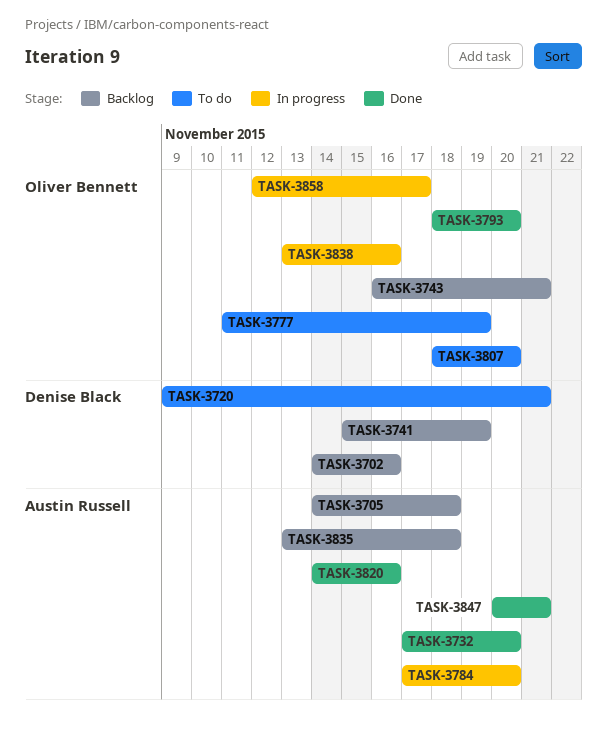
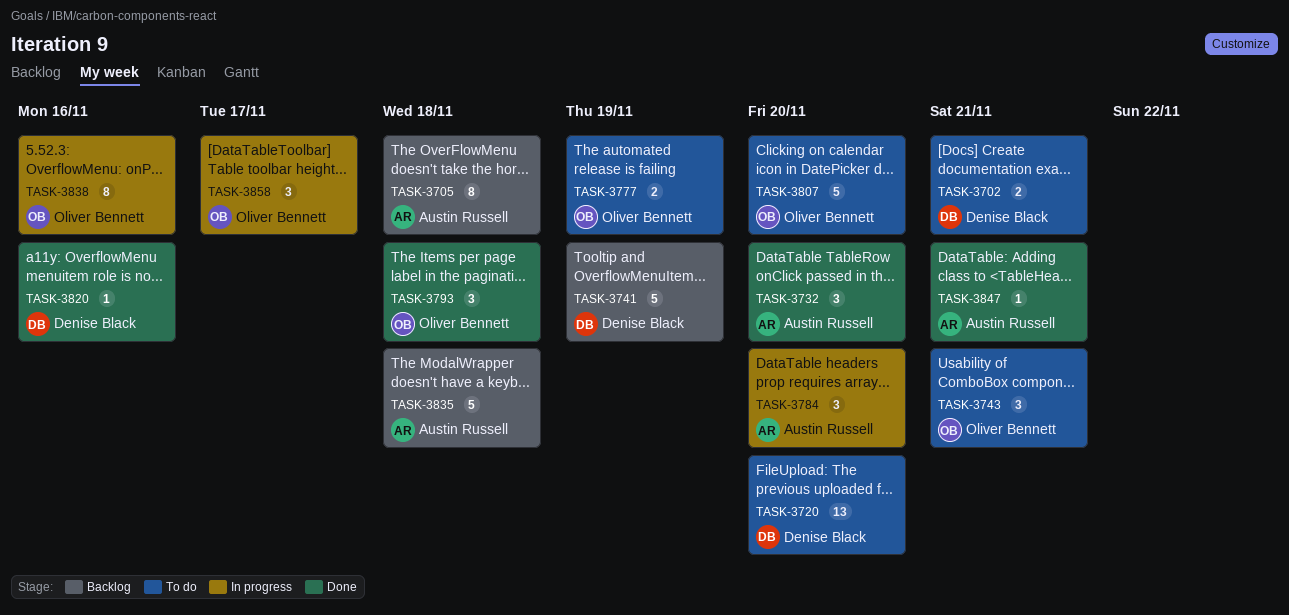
TASK-3702, status: Backlog -> To do
TASK-3702, due: Nov 16 -> Nov 21
TASK-3720, due: Nov 21 -> Nov 20
TASK-3743, status: Backlog -> To do
TASK-3793, due: Nov 20 -> Nov 18
TASK-3820, owner: Austin Russell -> Denise Black

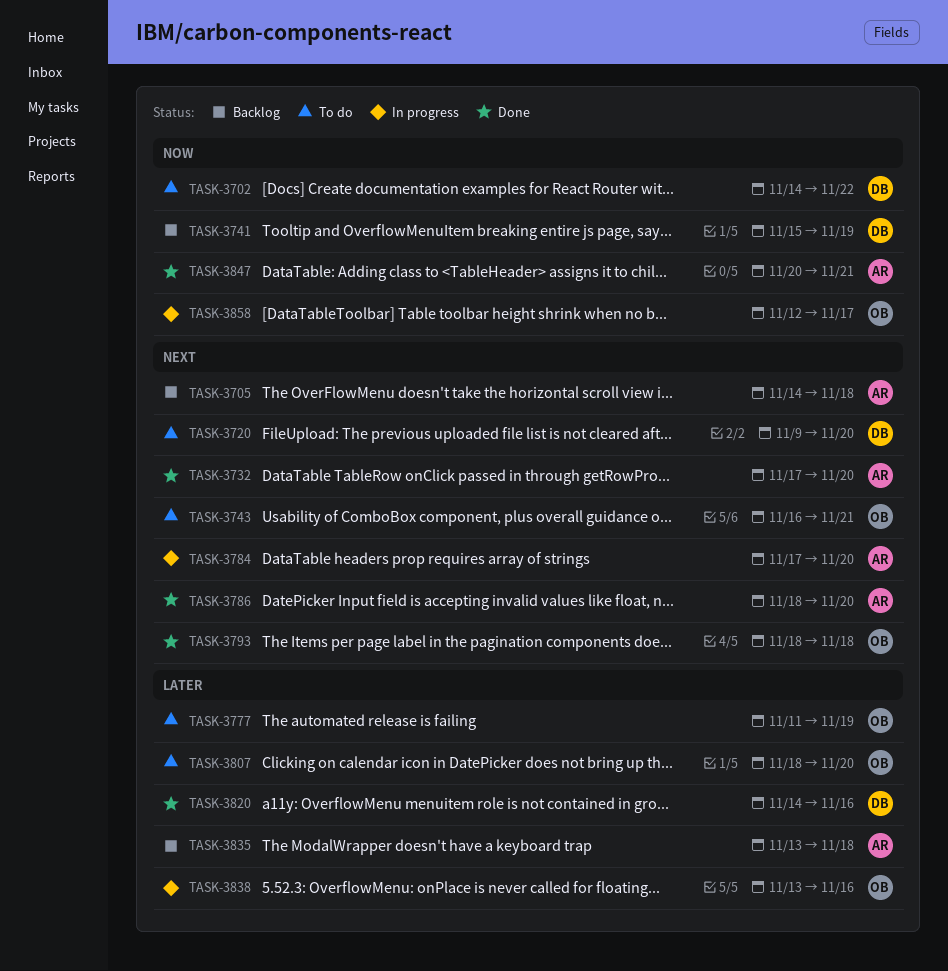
TASK-3702, due: Nov 21 -> Nov 22
TASK-3786: none -> present

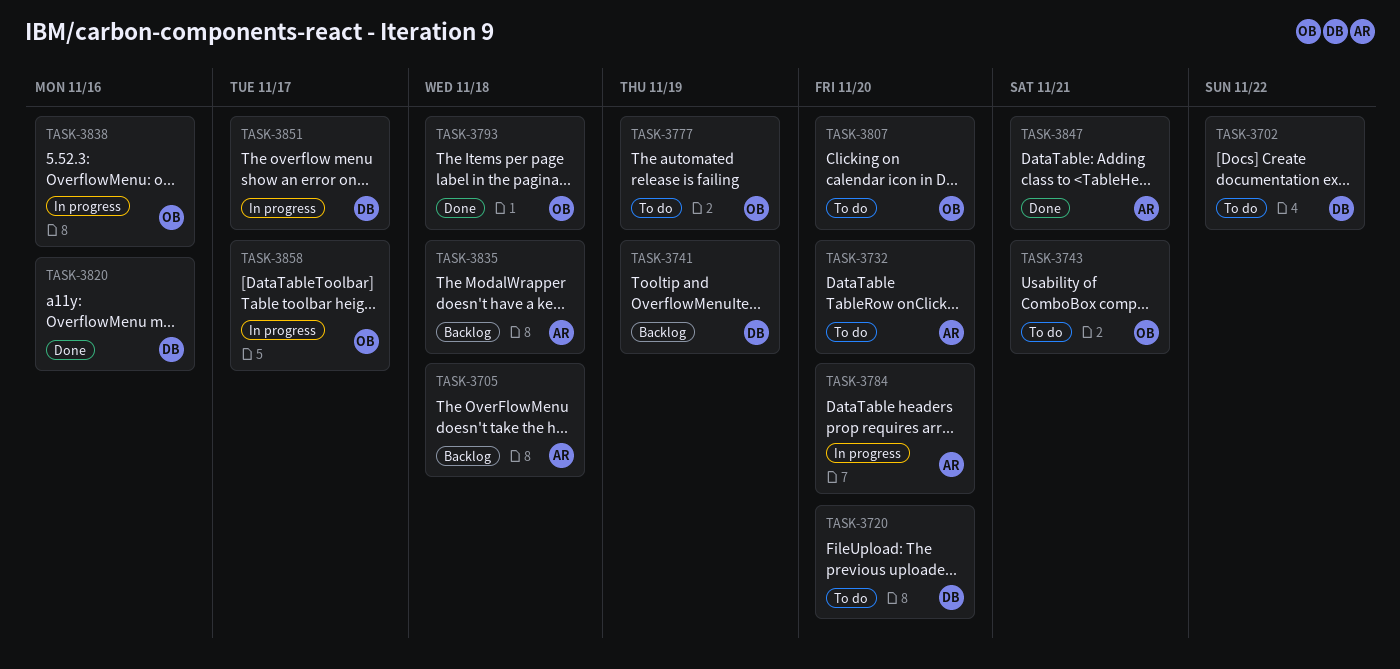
TASK-3732, status: Done -> To do
TASK-3786: present -> none
TASK-3851: none -> present

